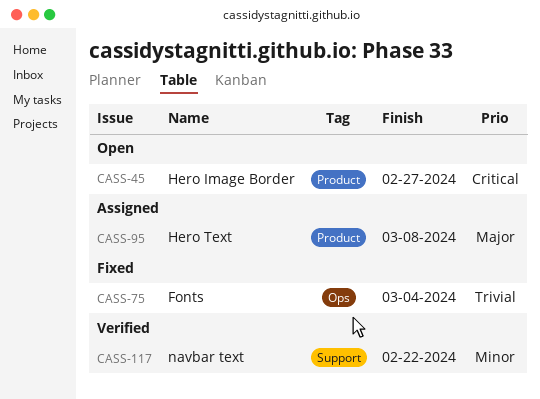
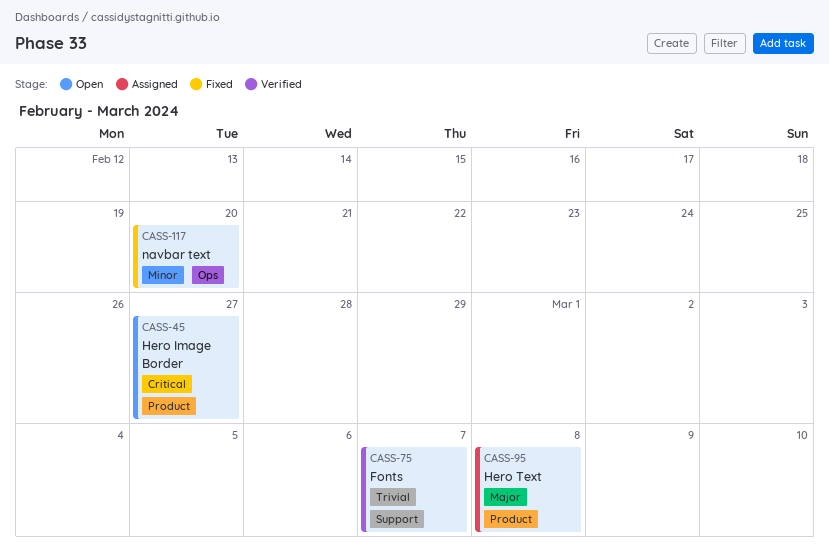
CASS-75, status: Fixed -> Verified
CASS-75, label: Ops -> Support
CASS-75, due: Mar 4 -> Mar 7
CASS-117, status: Verified -> Fixed
CASS-117, label: Support -> Ops
CASS-117, due: Feb 22 -> Feb 20

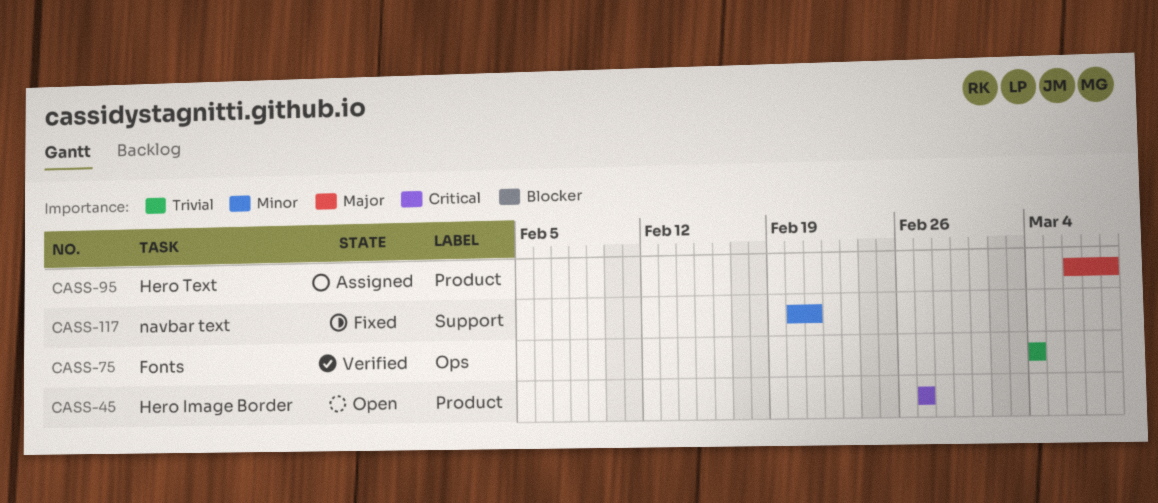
CASS-75, label: Support -> Ops
CASS-75, due: Mar 7 -> Mar 4
CASS-117, label: Ops -> Support
CASS-117, due: Feb 20 -> Feb 21

